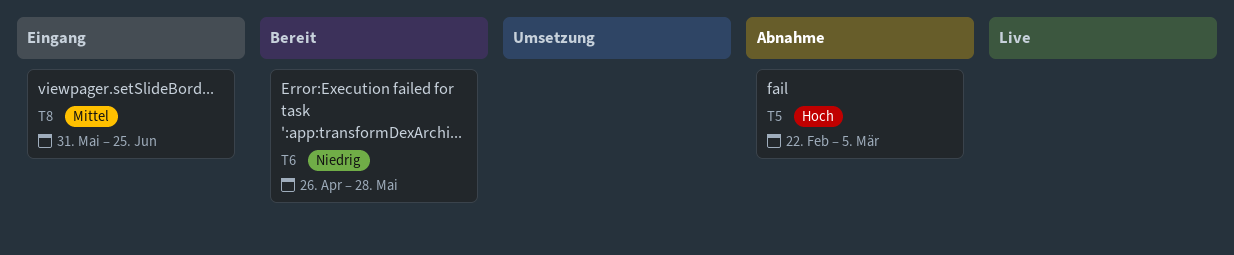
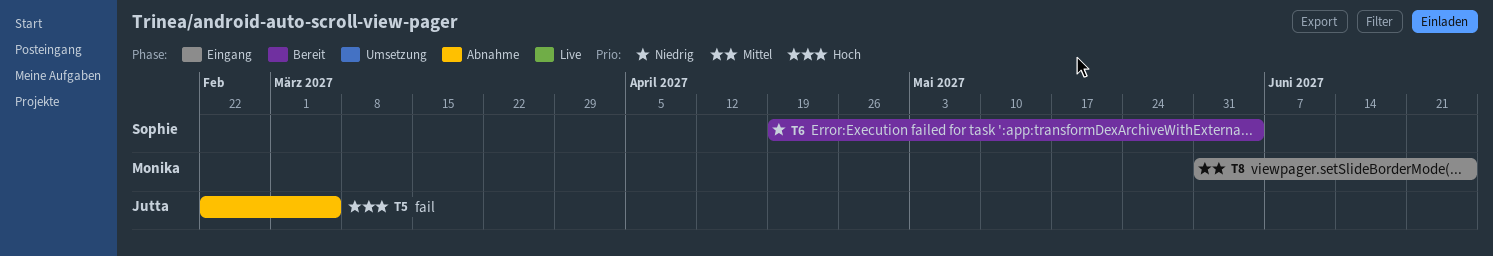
T6, start: Apr 26 -> Apr 19
T6, due: May 28 -> Jun 4

